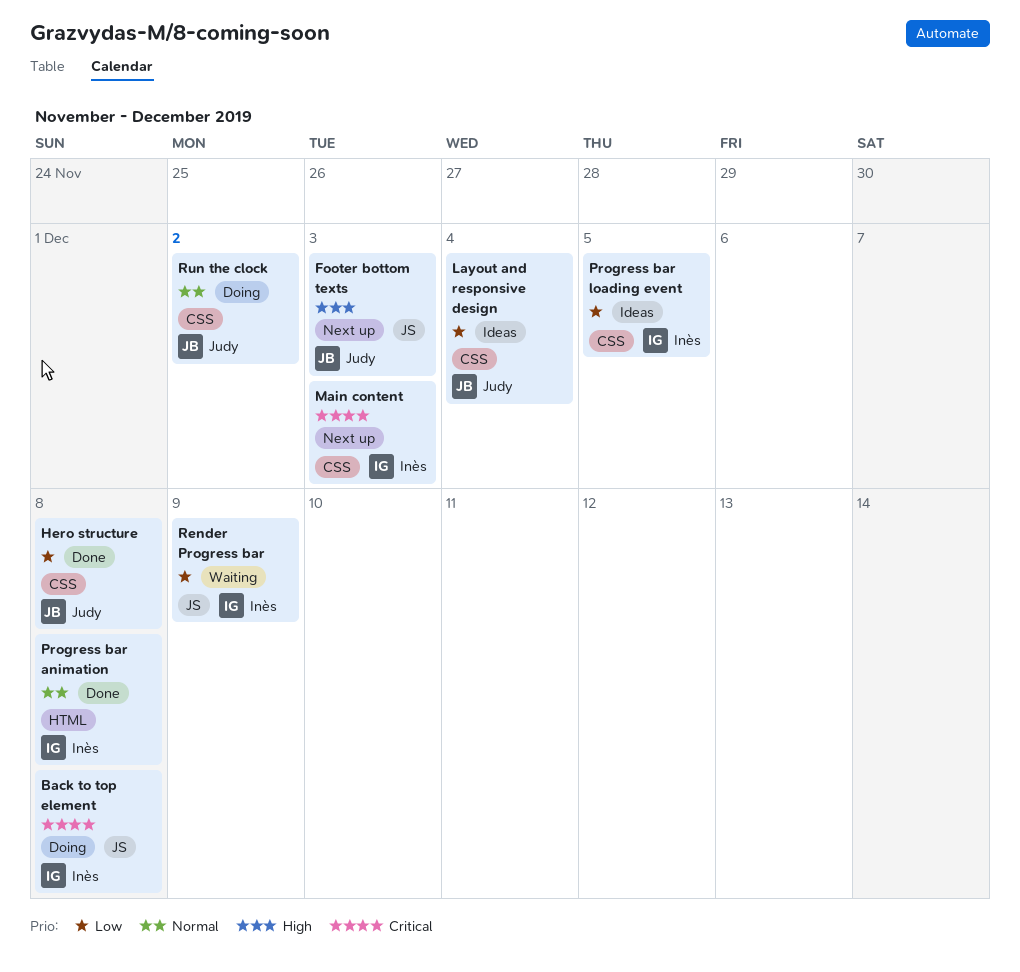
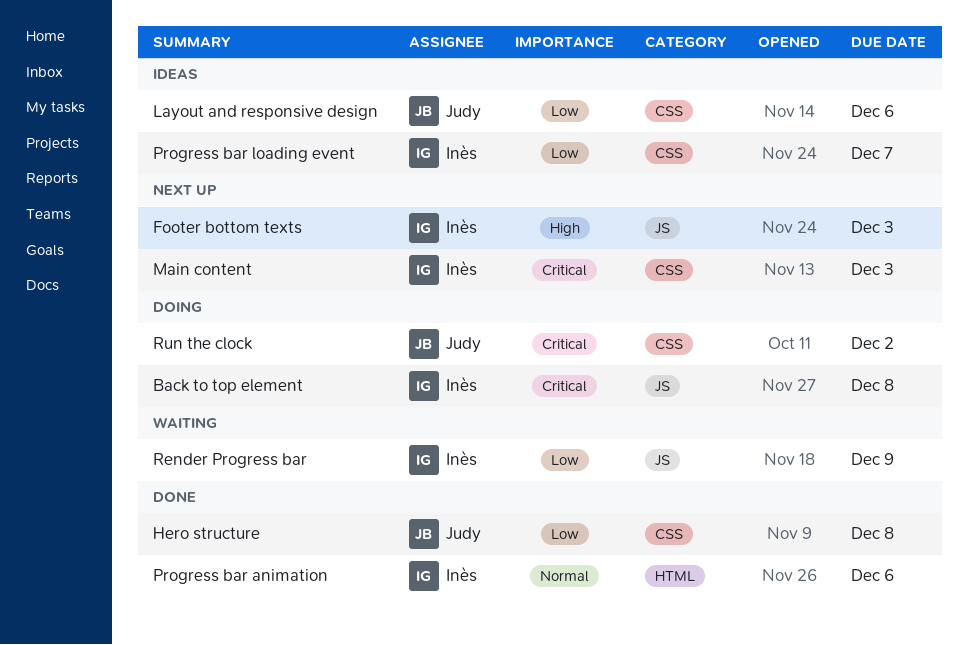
Footer bottom texts, owner: Judy -> Inès
Layout and responsive design, due: Dec 4 -> Dec 6
Progress bar animation, due: Dec 8 -> Dec 6
Progress bar loading event, due: Dec 5 -> Dec 7
Run the clock, priority: Normal -> Critical

